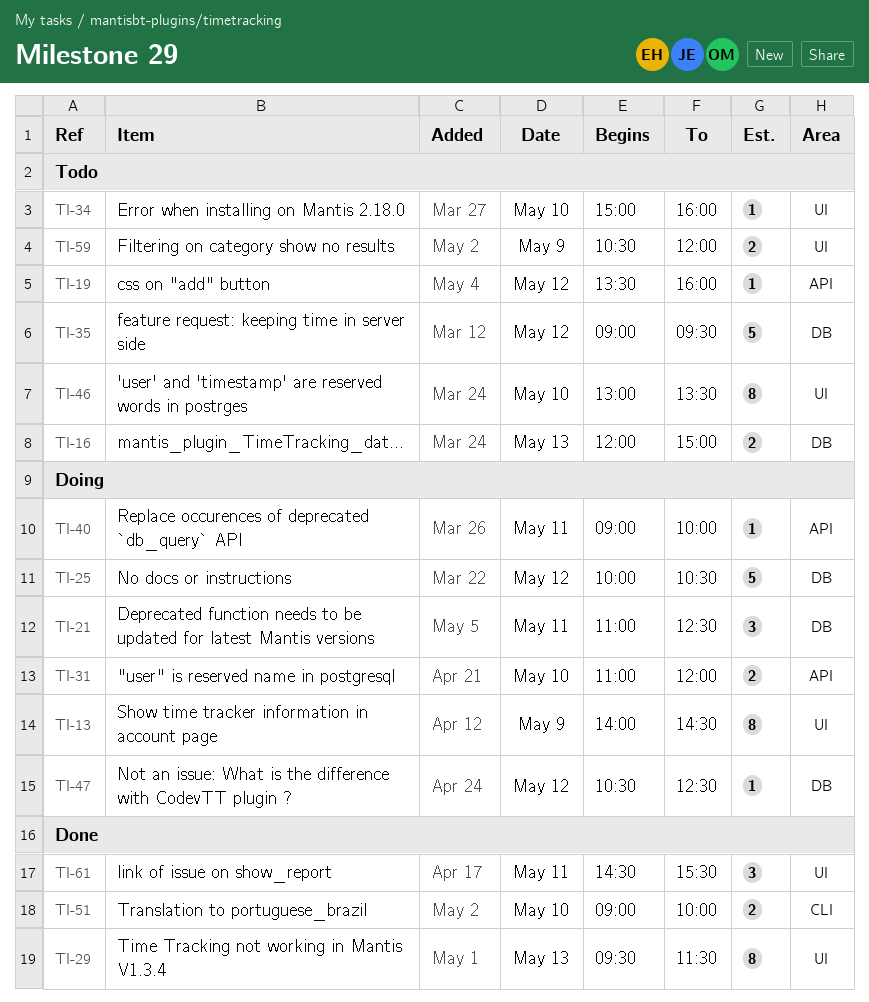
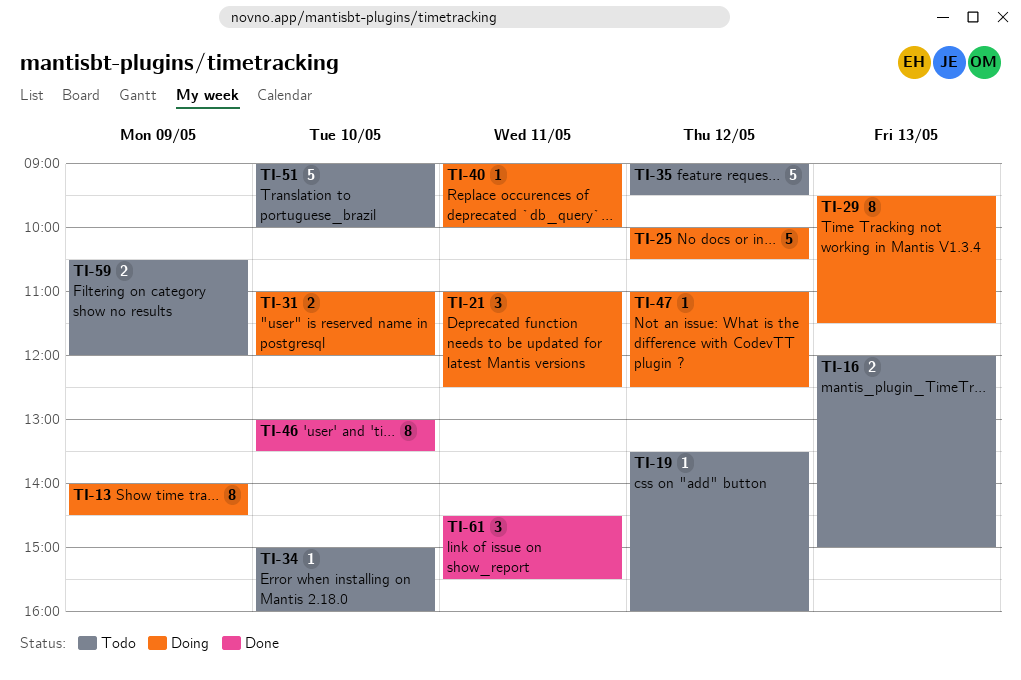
TI-29, status: Done -> Doing
TI-46, status: Todo -> Done
TI-47, begins: 10:30 -> 11:00
TI-51, status: Done -> Todo
TI-51, estimate: 2 -> 5

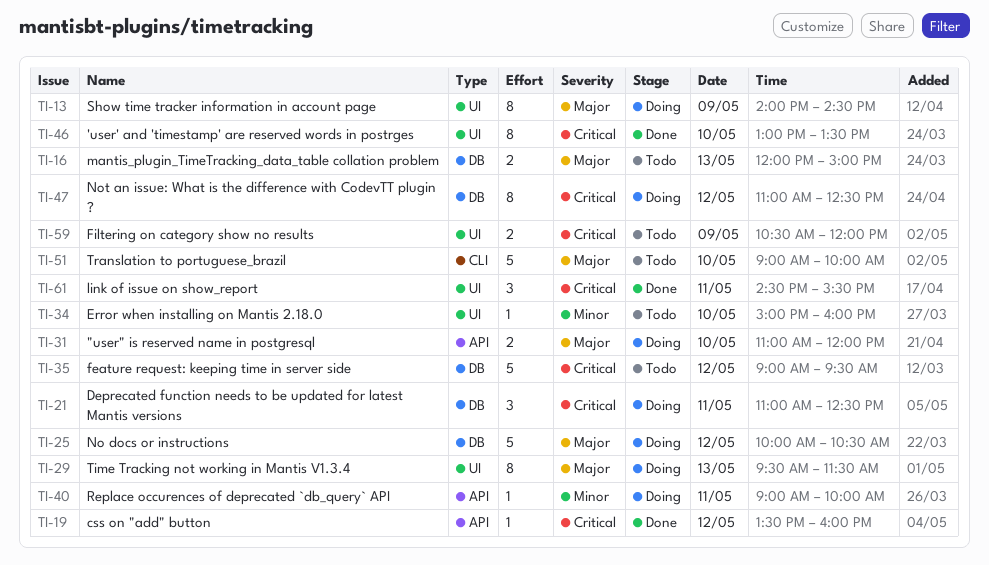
TI-19, status: Todo -> Done
TI-47, estimate: 1 -> 8

